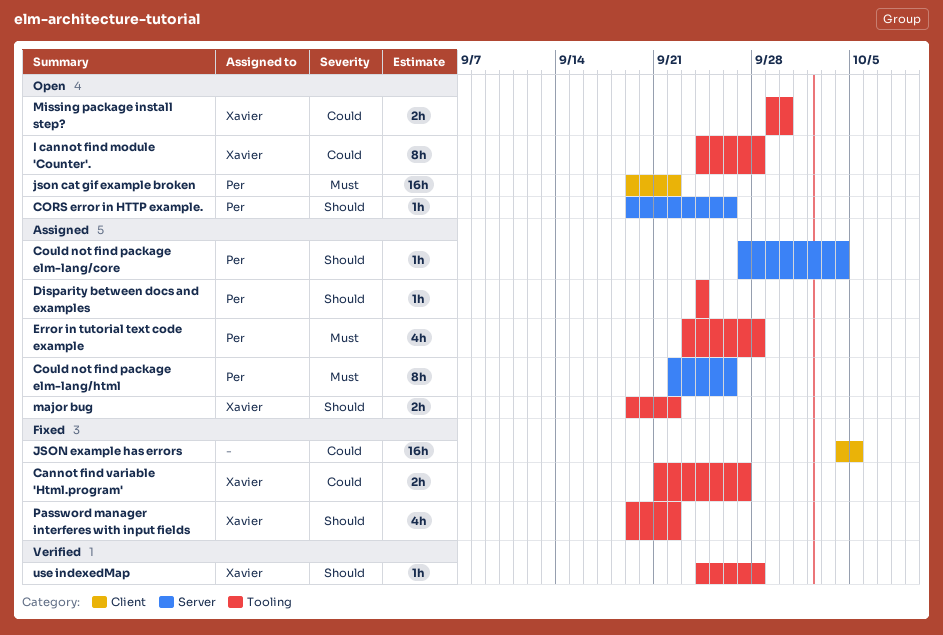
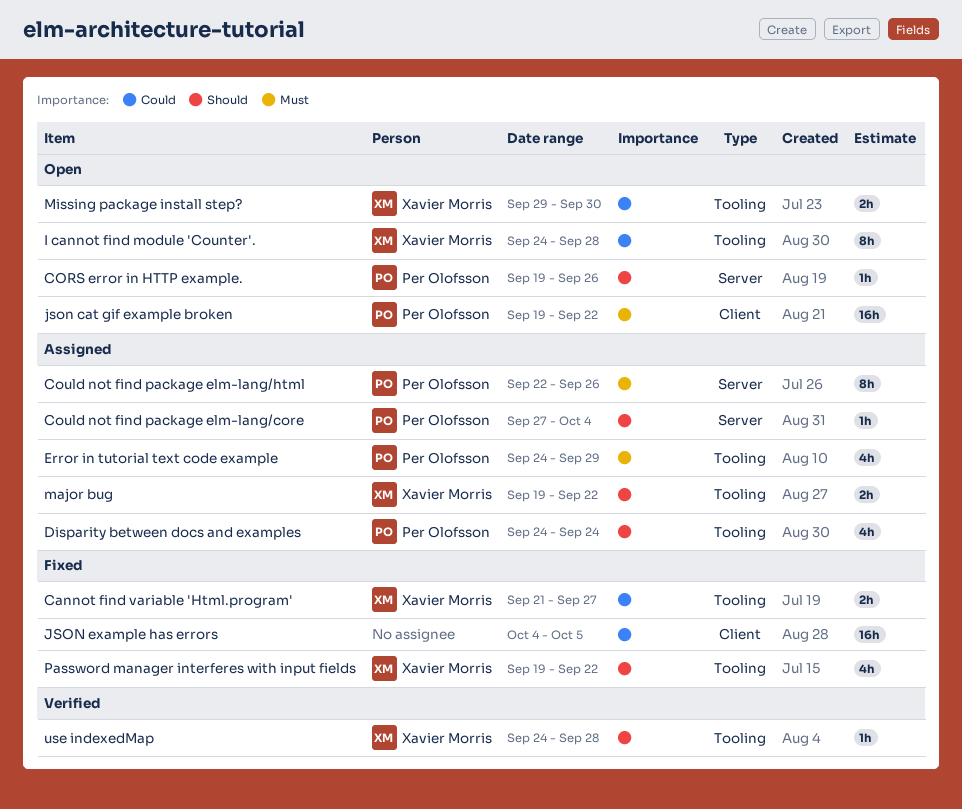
Disparity between docs and examples, estimate: 1h -> 4h
Error in tutorial text code example, start: Sep 23 -> Sep 24
Error in tutorial text code example, due: Sep 28 -> Sep 29

